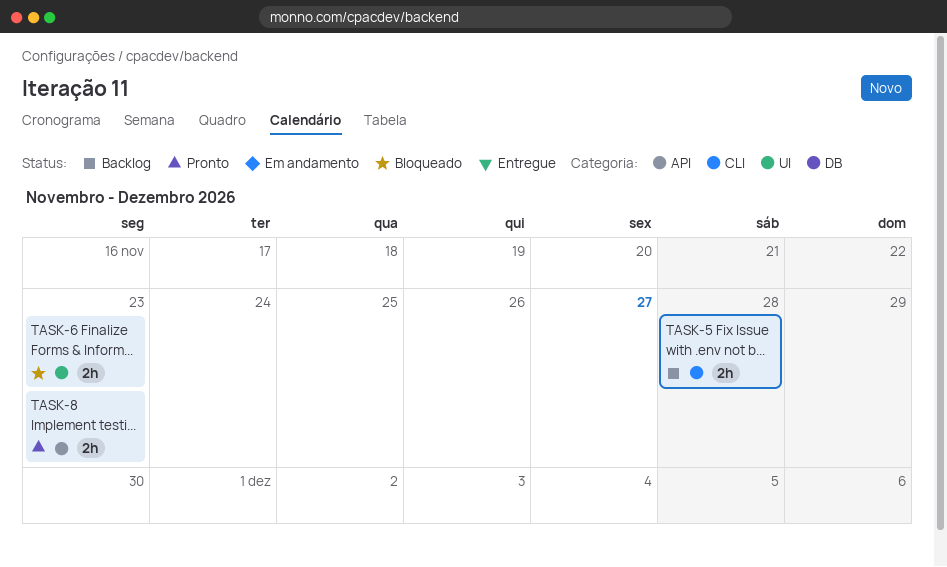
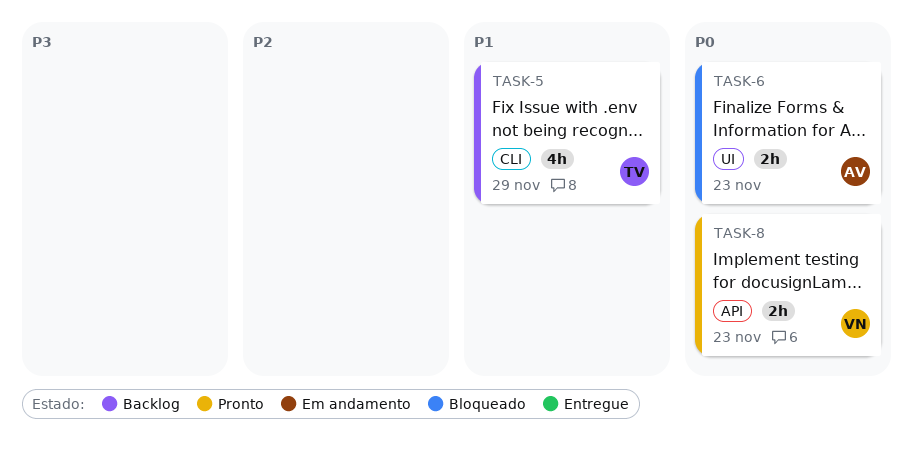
TASK-5, estimate: 2h -> 4h
TASK-5, due: Nov 28 -> Nov 29

